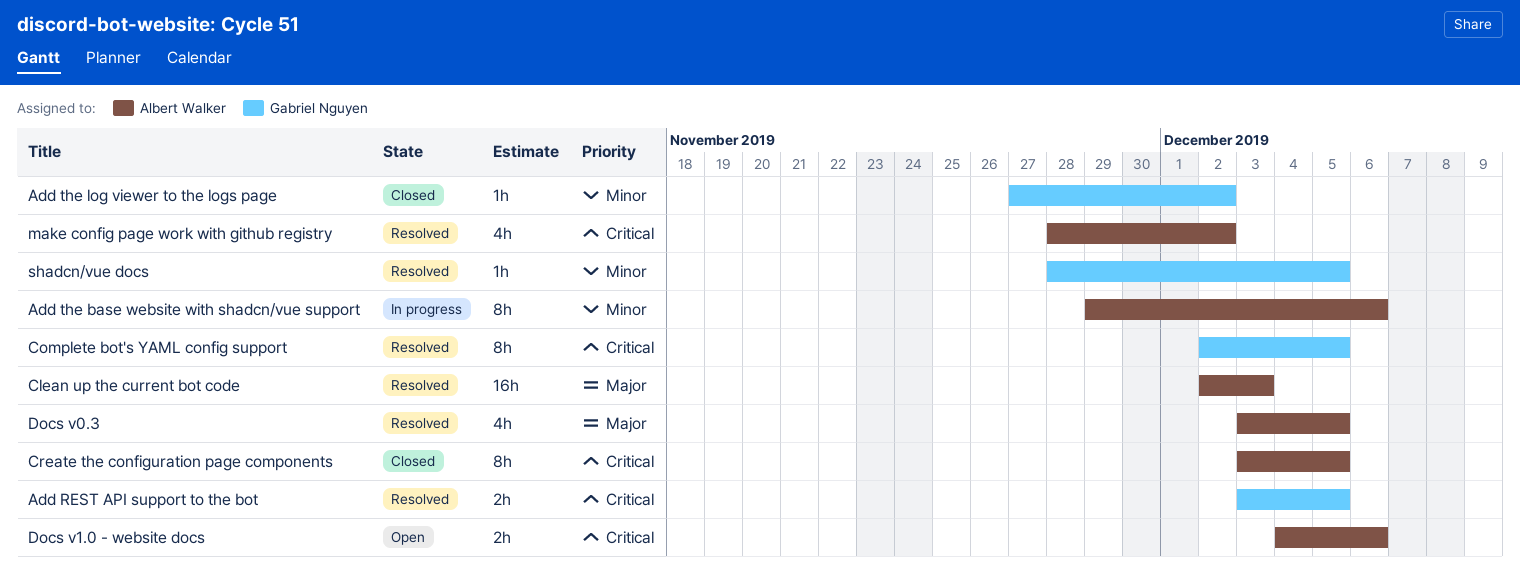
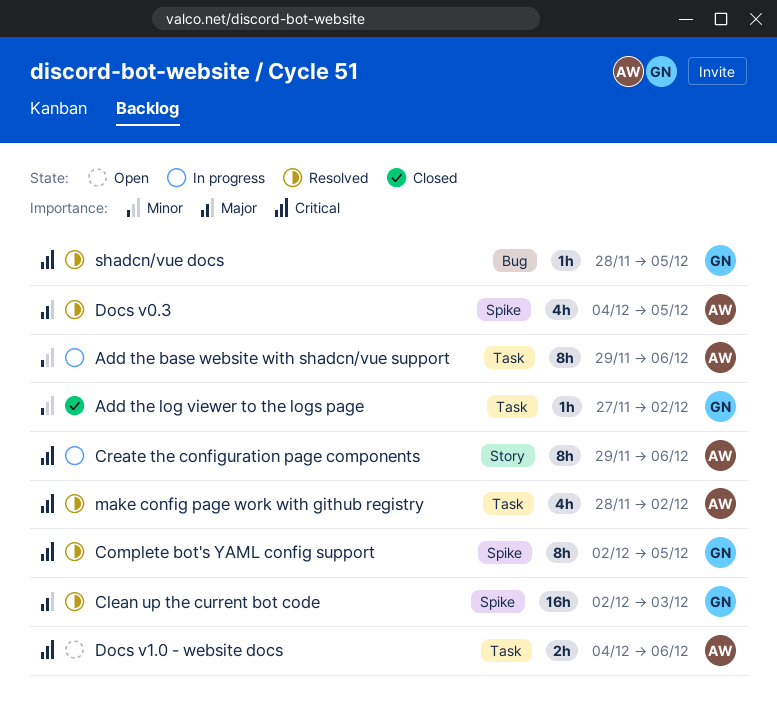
Add REST API support to the bot: present -> none
Clean up the current bot code, owner: Albert Walker -> Gabriel Nguyen
Create the configuration page components, status: Closed -> In progress
Create the configuration page components, start: Dec 3 -> Nov 29
Create the configuration page components, due: Dec 5 -> Dec 6
Docs v0.3, start: Dec 3 -> Dec 4
shadcn/vue docs, priority: Minor -> Critical

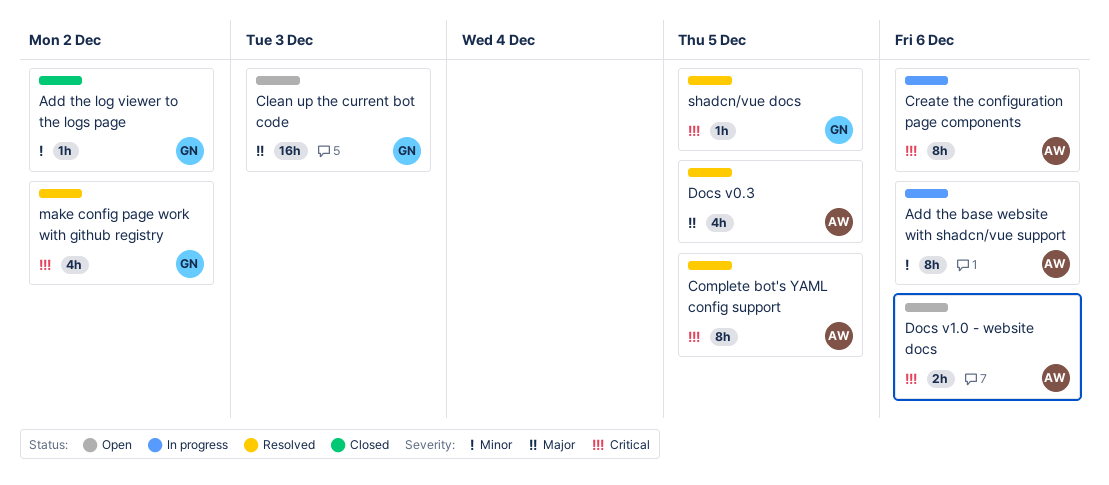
Clean up the current bot code, status: Resolved -> Open
Complete bot's YAML config support, owner: GN -> AW
make config page work with github registry, owner: AW -> GN

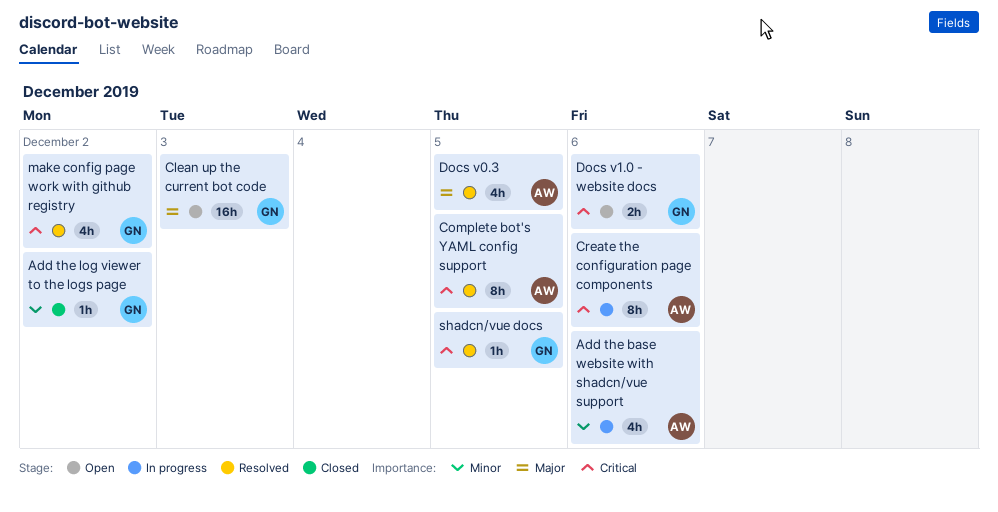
Add the base website with shadcn/vue support, estimate: 8h -> 4h
Docs v1.0 - website docs, owner: AW -> GN

